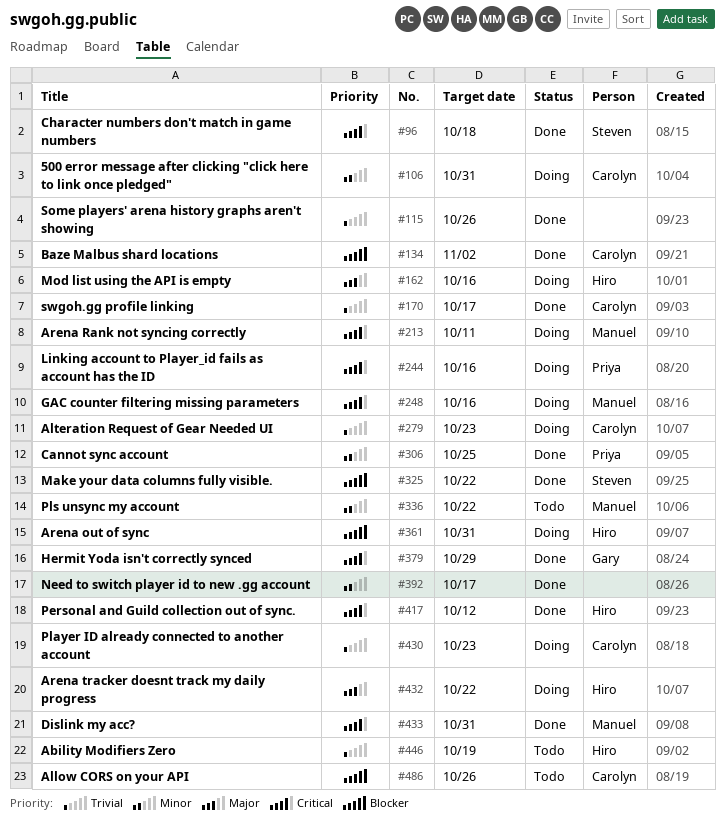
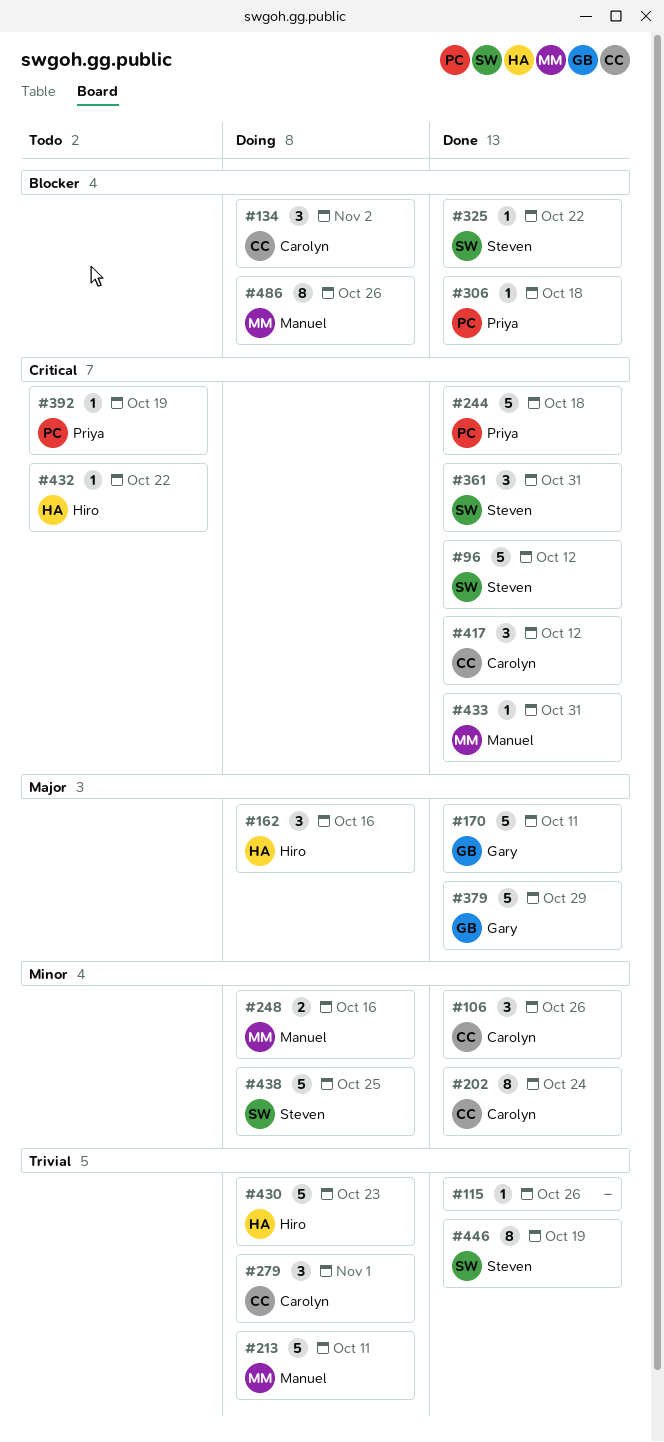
#96, due: Oct 18 -> Oct 12
#106, status: Doing -> Done
#106, due: Oct 31 -> Oct 26
#134, status: Done -> Doing
#170, owner: Carolyn -> Gary
#170, priority: Trivial -> Major
#170, due: Oct 17 -> Oct 11
#202: none -> present
#213, priority: Critical -> Trivial
#244, status: Doing -> Done
#244, due: Oct 16 -> Oct 18
#248, priority: Critical -> Minor
#279, due: Oct 23 -> Nov 1
#306, priority: Minor -> Blocker
#306, due: Oct 25 -> Oct 18
#336: present -> none
#361, status: Doing -> Done
#361, owner: Hiro -> Steven
#361, priority: Blocker -> Critical
#379, priority: Critical -> Major
#392, status: Done -> Todo
#392, owner: none -> Priya
#392, priority: Minor -> Critical
#392, due: Oct 17 -> Oct 19
#417, owner: Hiro -> Carolyn
#430, owner: Carolyn -> Hiro
#432, status: Doing -> Todo
#432, priority: Major -> Critical
#438: none -> present
#446, status: Todo -> Done
#446, owner: Hiro -> Steven
#486, status: Todo -> Doing
#486, owner: Carolyn -> Manuel

